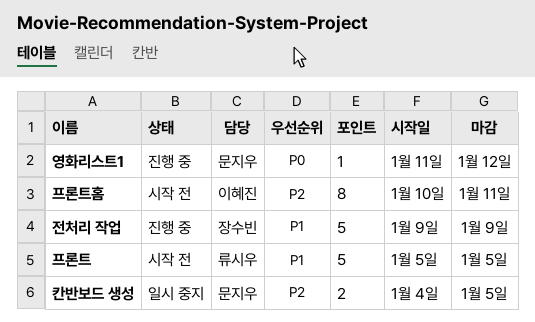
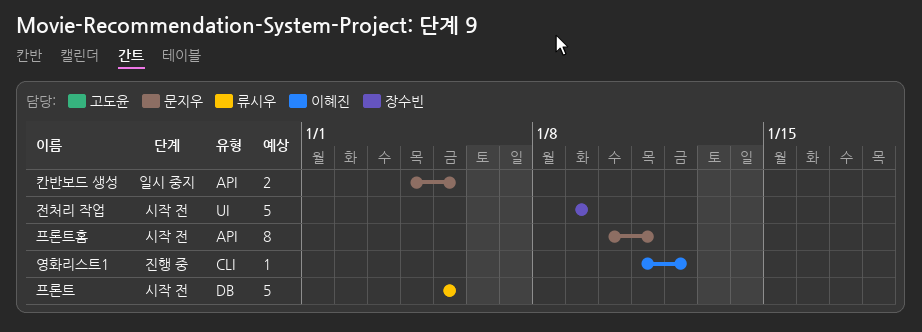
영화리스트1, owner: 문지우 -> 이혜진
전처리 작업, status: 진행 중 -> 시작 전
프론트홈, owner: 이혜진 -> 문지우

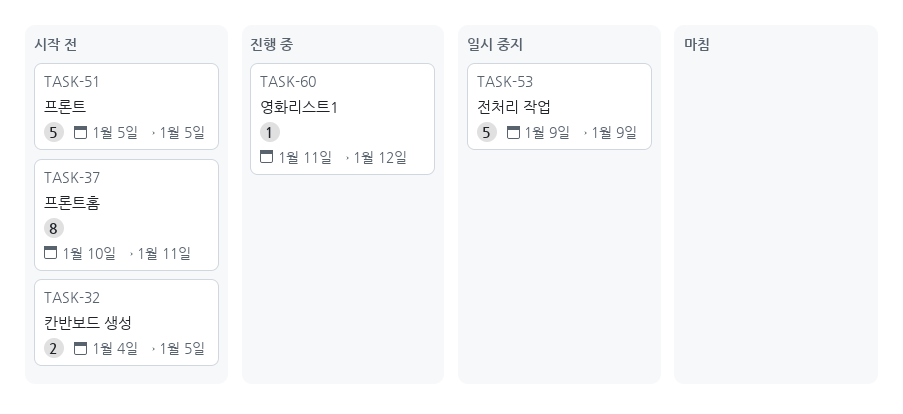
전처리 작업, status: 시작 전 -> 일시 중지
칸반보드 생성, status: 일시 중지 -> 시작 전

